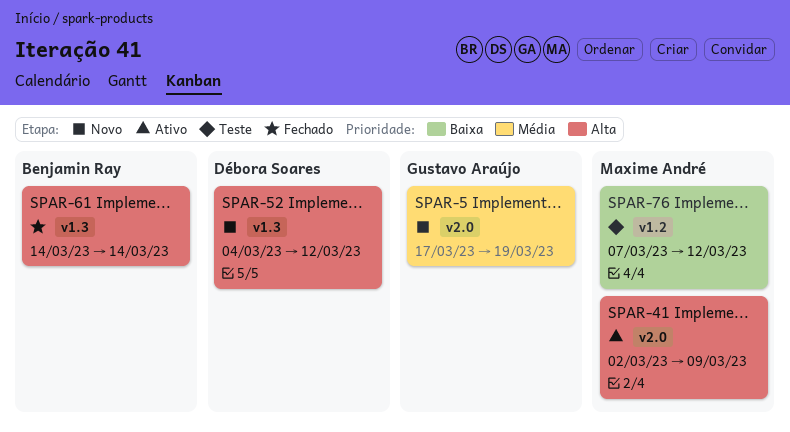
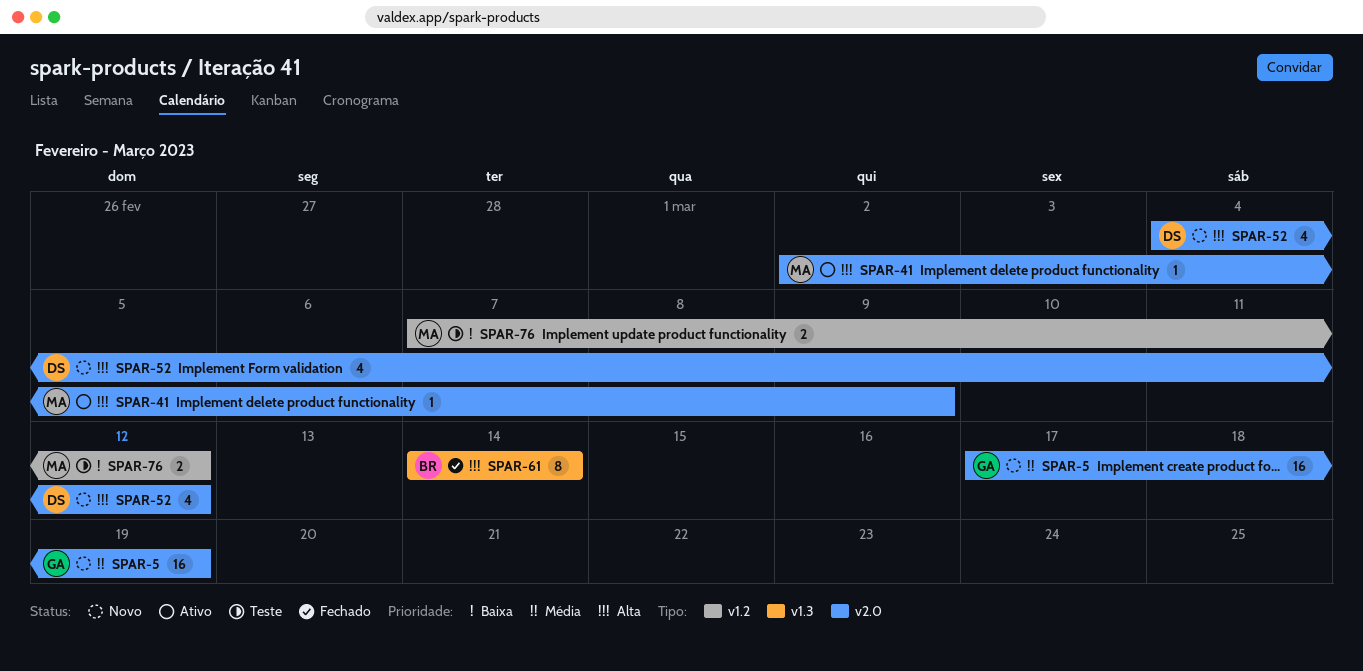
SPAR-52, label: v1.3 -> v2.0

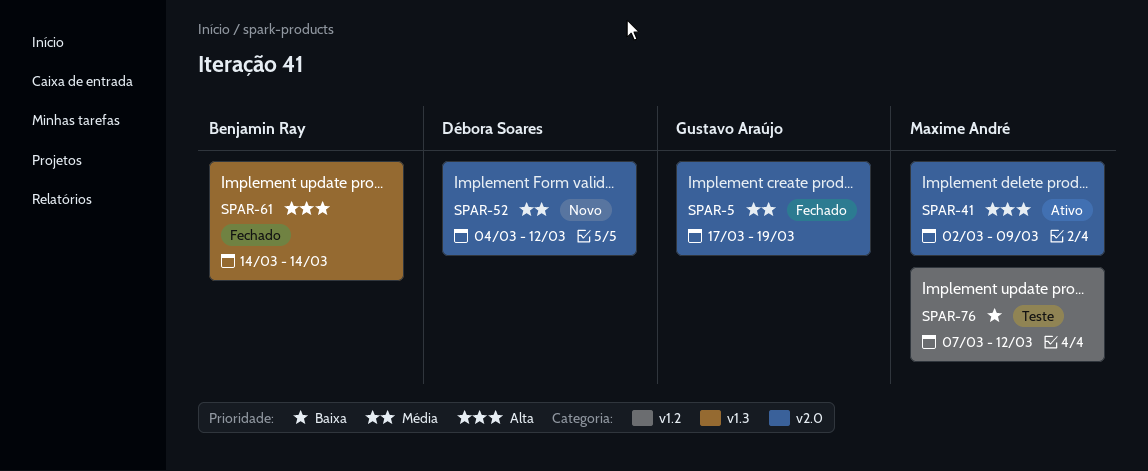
SPAR-5, status: Novo -> Fechado
SPAR-52, priority: Alta -> Média

